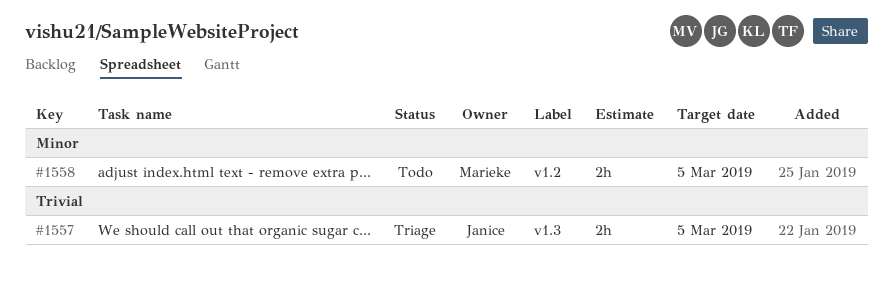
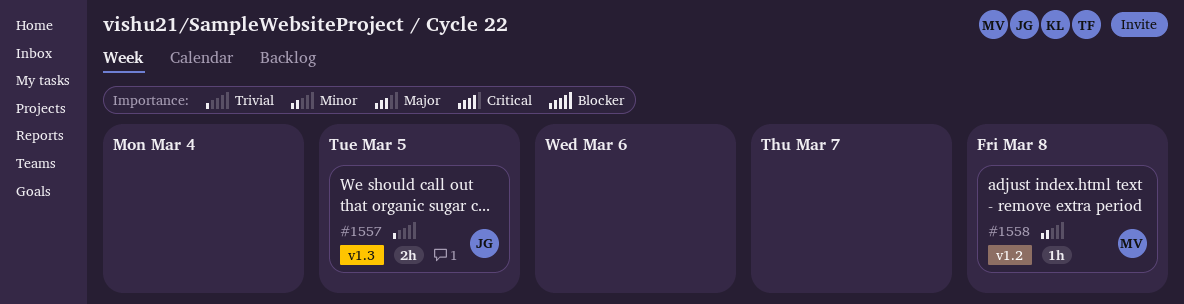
#1558, estimate: 2h -> 1h
#1558, due: Mar 5 -> Mar 8

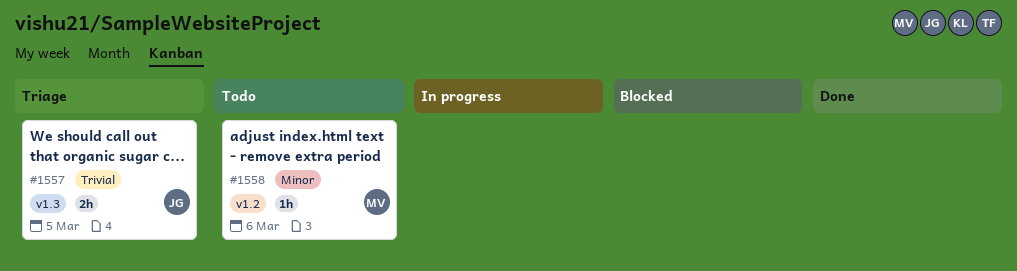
#1558, due: Mar 8 -> Mar 6

